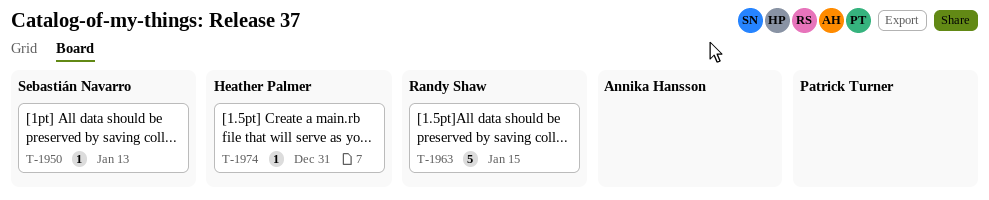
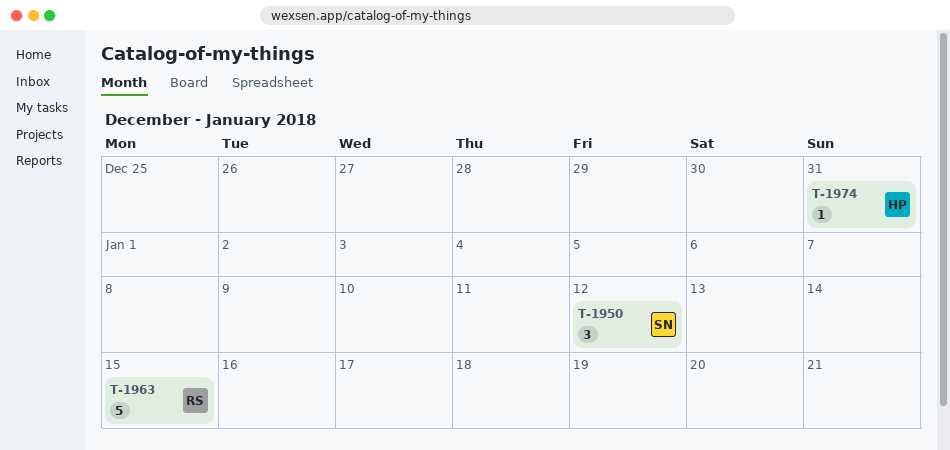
T-1950, estimate: 1 -> 3
T-1950, due: Jan 13 -> Jan 12

